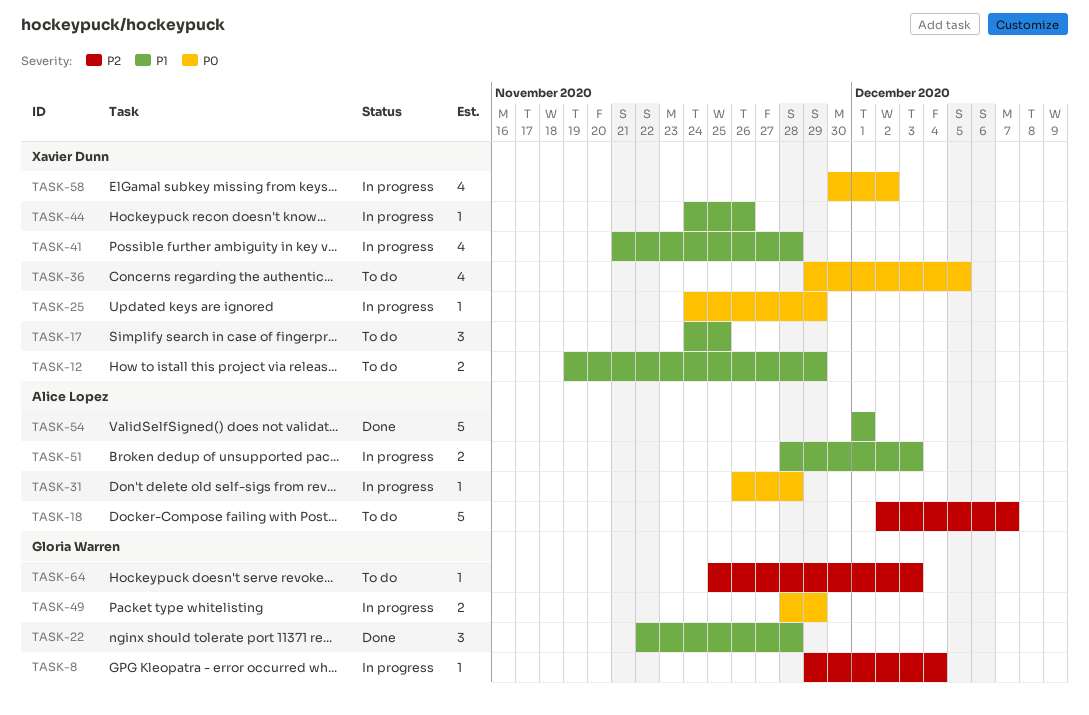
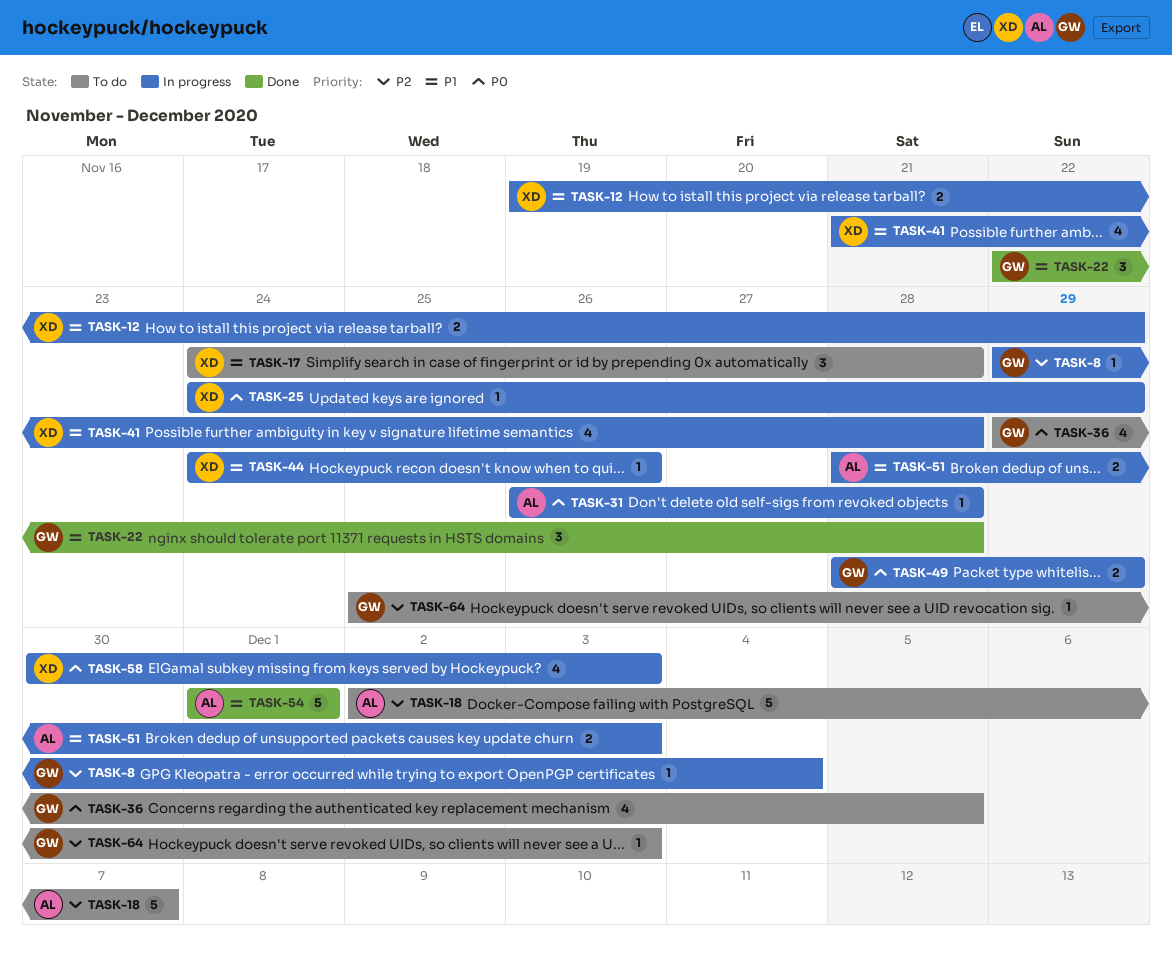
TASK-12, status: To do -> In progress
TASK-17, due: Nov 25 -> Nov 28
TASK-36, owner: Xavier Dunn -> Gloria Warren
TASK-58, due: Dec 2 -> Dec 3

